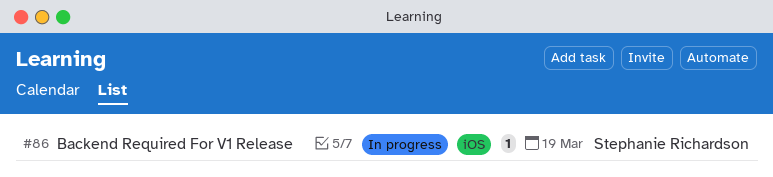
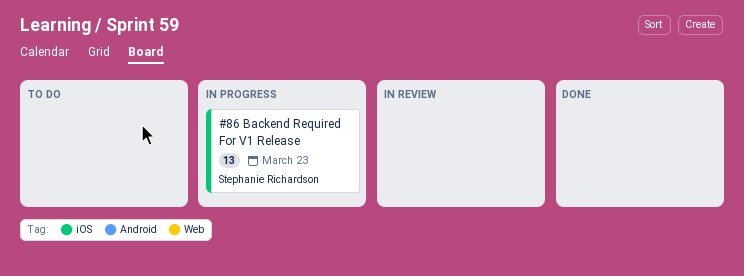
#86, estimate: 1 -> 13
#86, due: Mar 19 -> Mar 23

